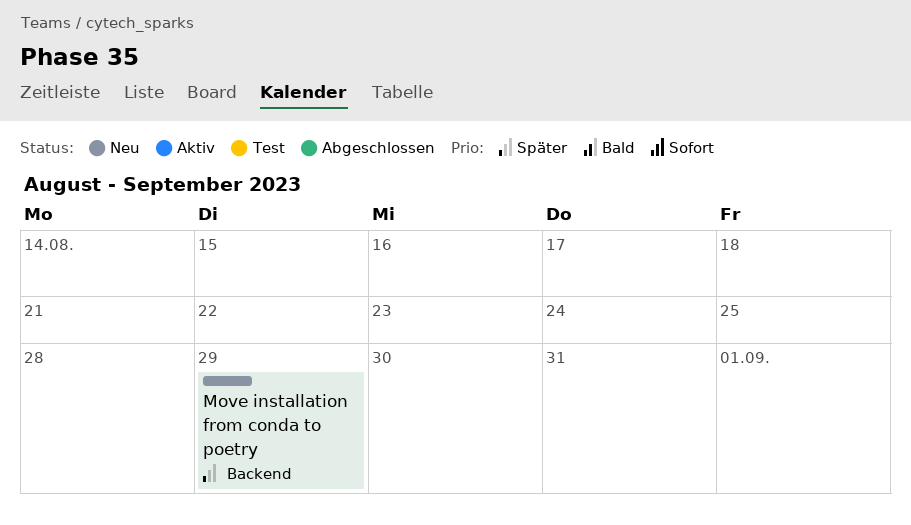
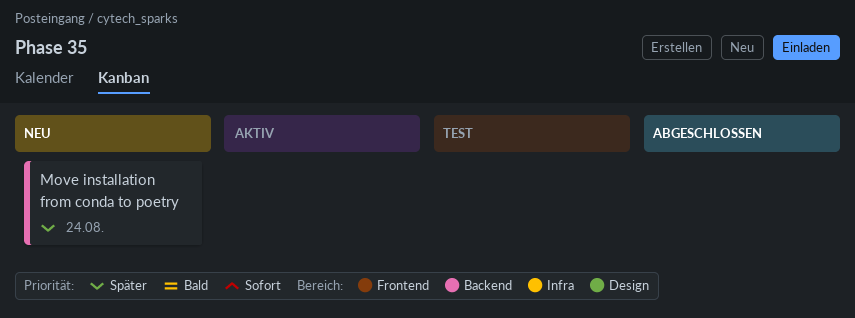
Move installation from conda to poetry, due: Aug 29 -> Aug 24

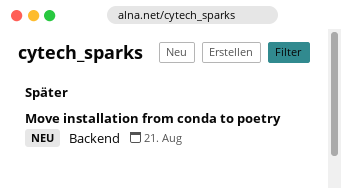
Move installation from conda to poetry, due: Aug 24 -> Aug 21

